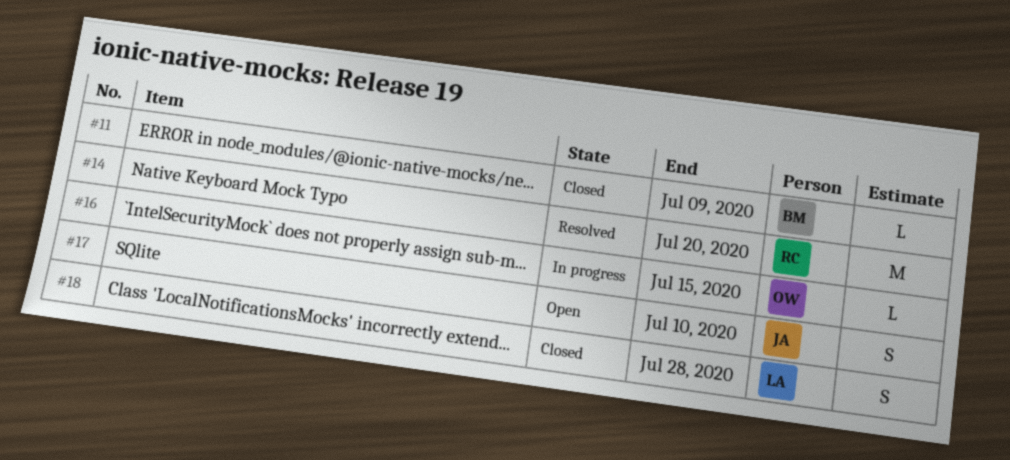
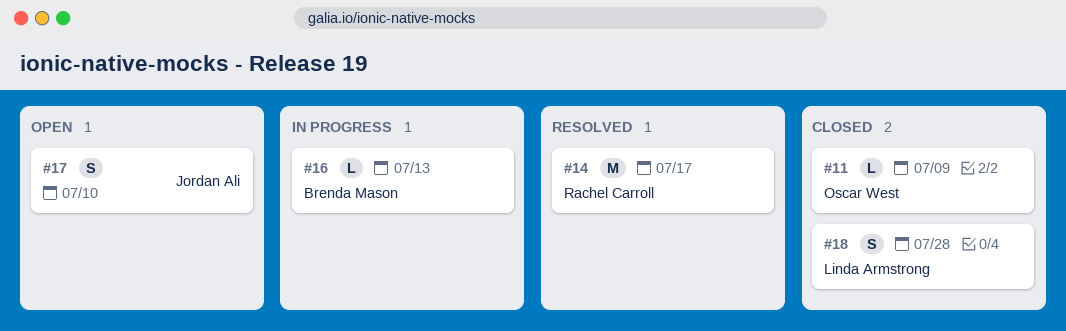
#11, owner: Brenda Mason -> Oscar West
#14, due: Jul 20 -> Jul 17
#16, owner: Oscar West -> Brenda Mason
#16, due: Jul 15 -> Jul 13

